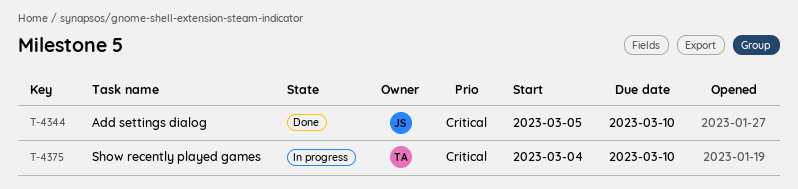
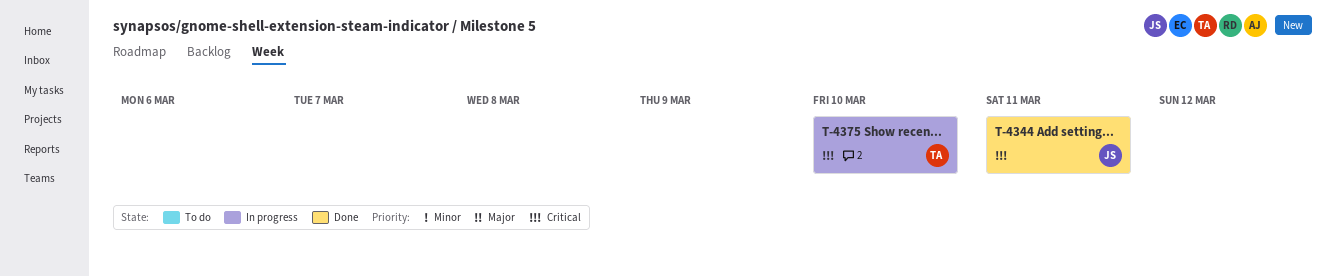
T-4344, due: Mar 10 -> Mar 11

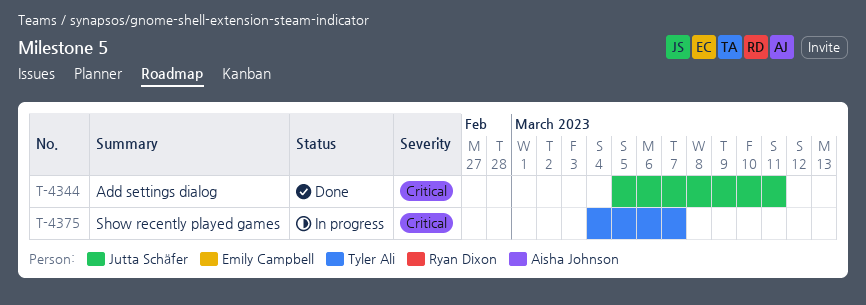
T-4375, due: Mar 10 -> Mar 7

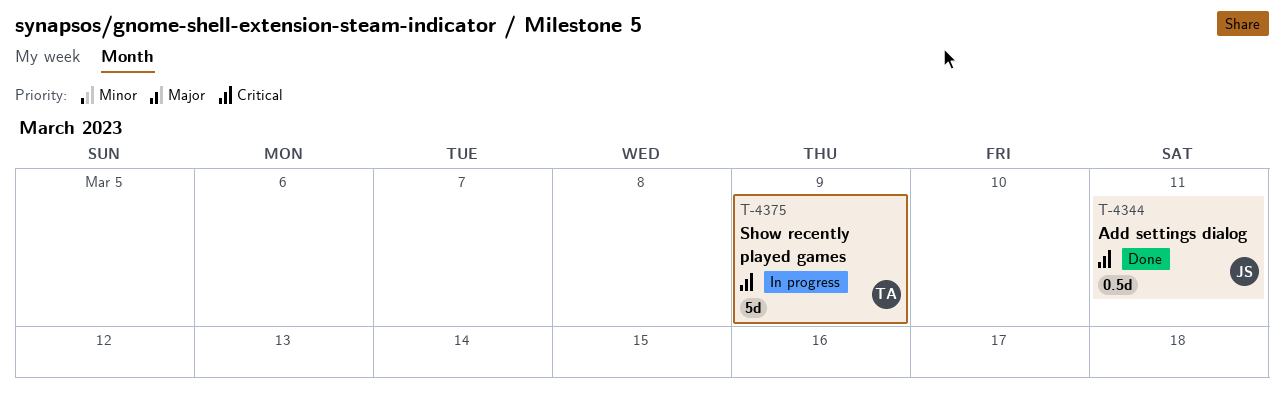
T-4375, due: Mar 7 -> Mar 9

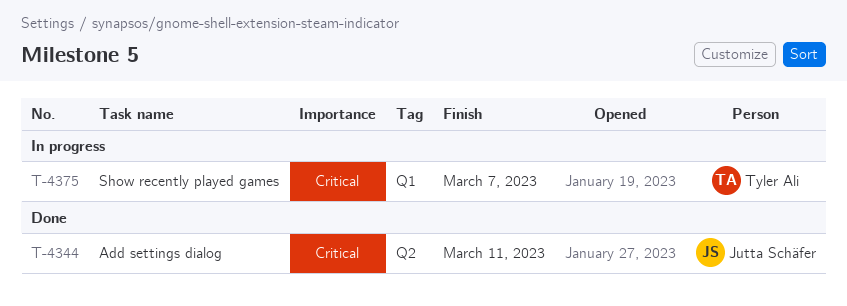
T-4375, due: Mar 9 -> Mar 7

